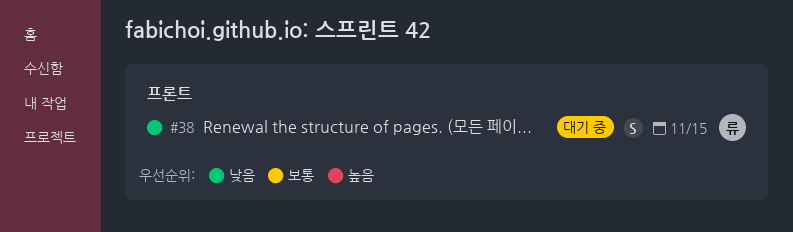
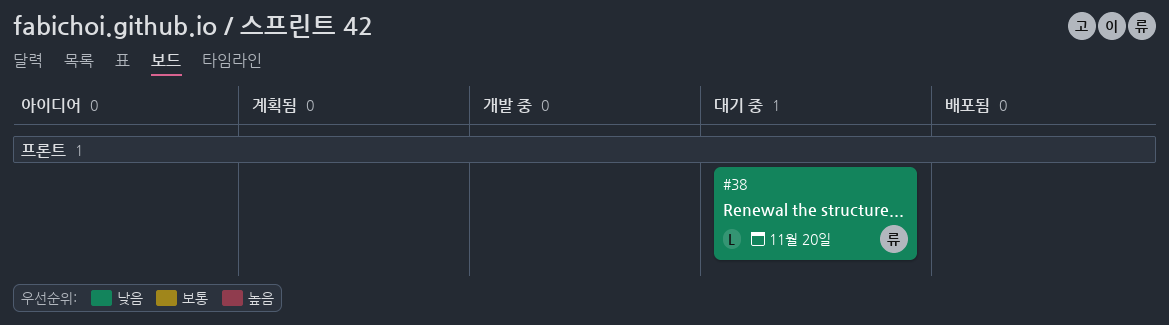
#38, estimate: S -> L
#38, due: Nov 15 -> Nov 20

